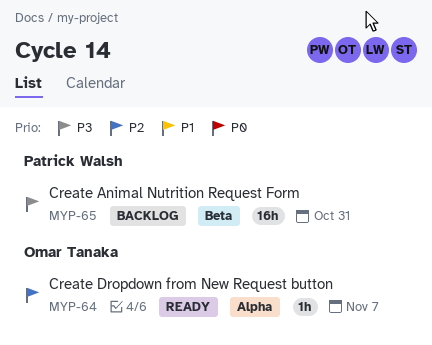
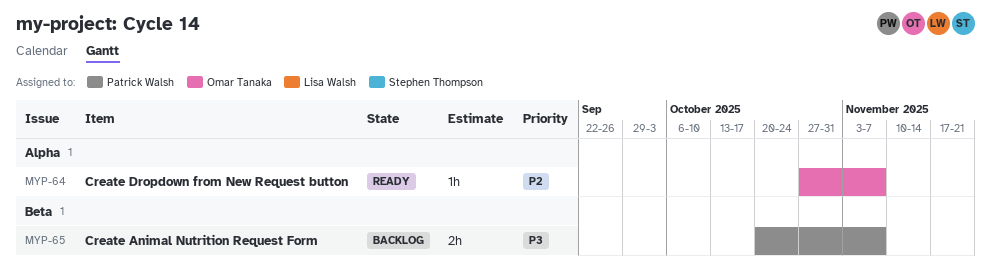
MYP-65, estimate: 16h -> 2h
MYP-65, due: Oct 31 -> Nov 7

